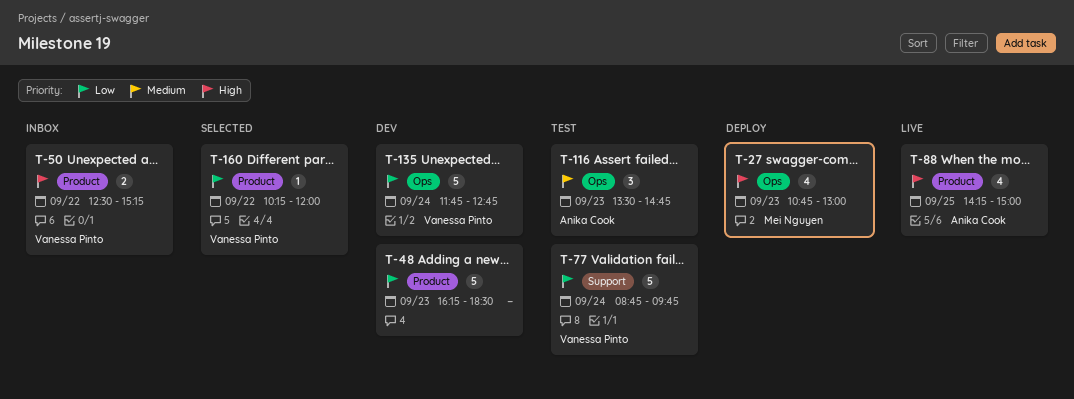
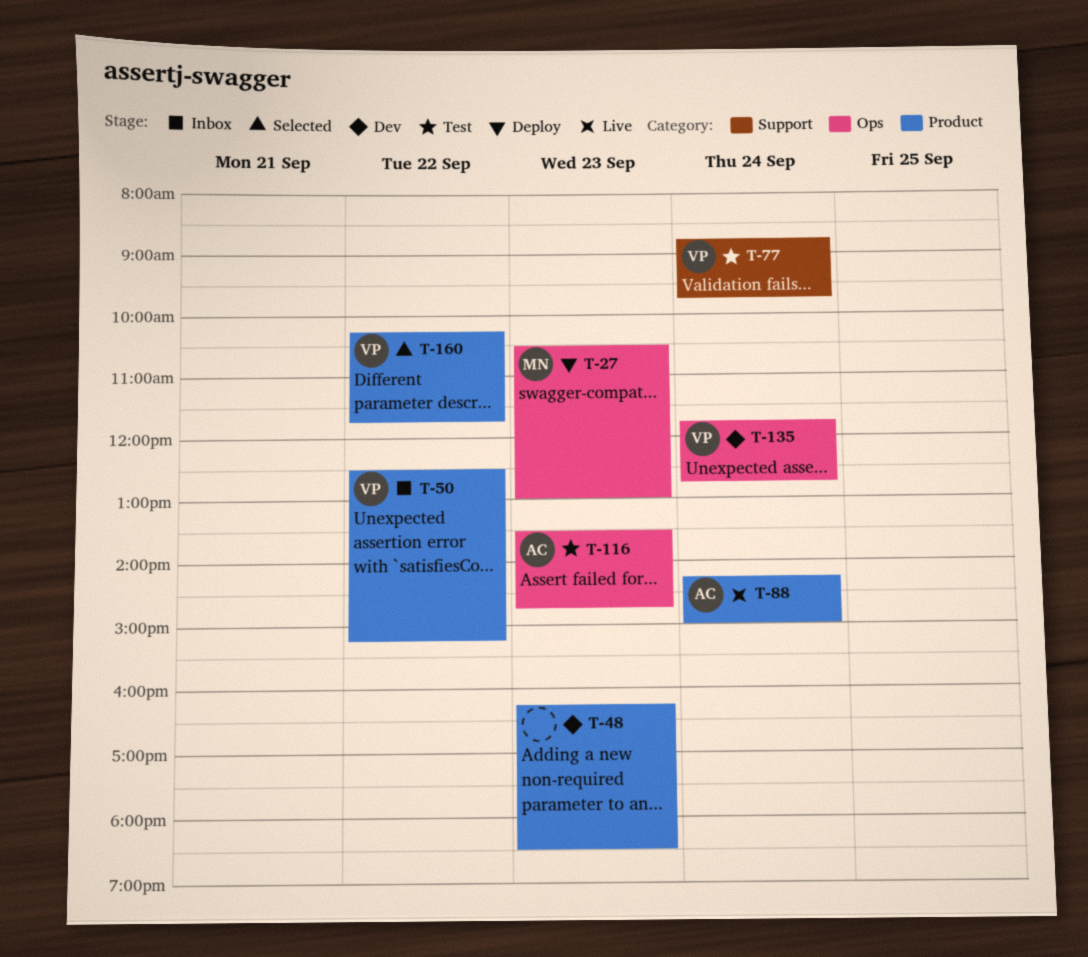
T-27, begins: 10:45 -> 10:30
T-88, day: Sep 25 -> Sep 24
T-160, ends: 12:00 -> 11:45

